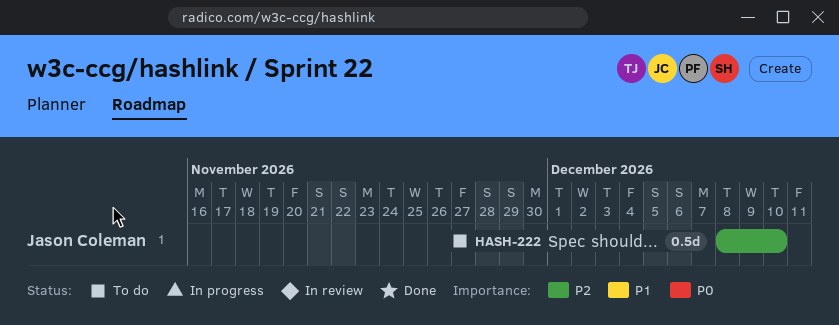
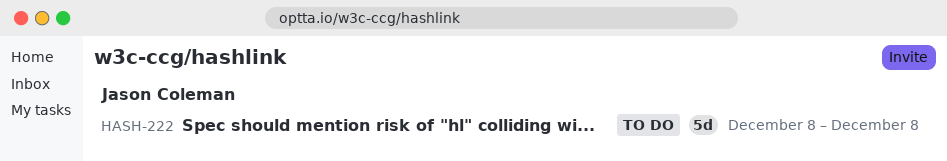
HASH-222, estimate: 0.5d -> 5d
HASH-222, due: Dec 10 -> Dec 8

